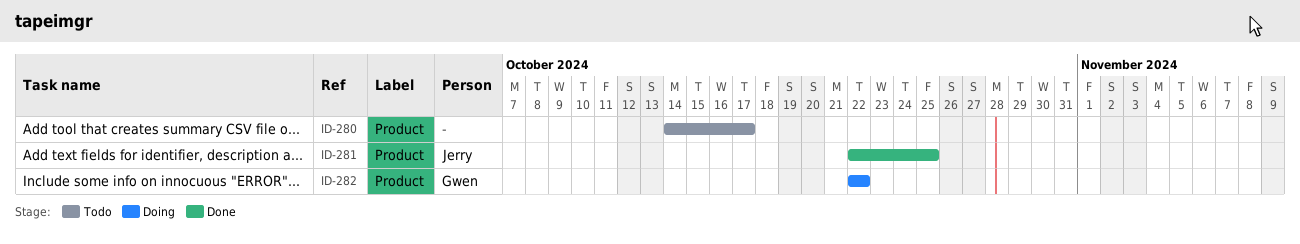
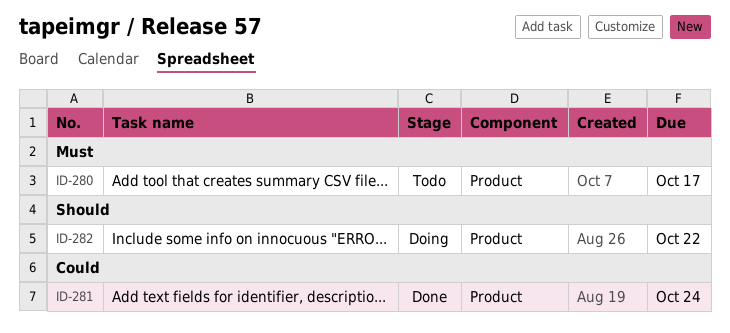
ID-281, due: Oct 25 -> Oct 24

